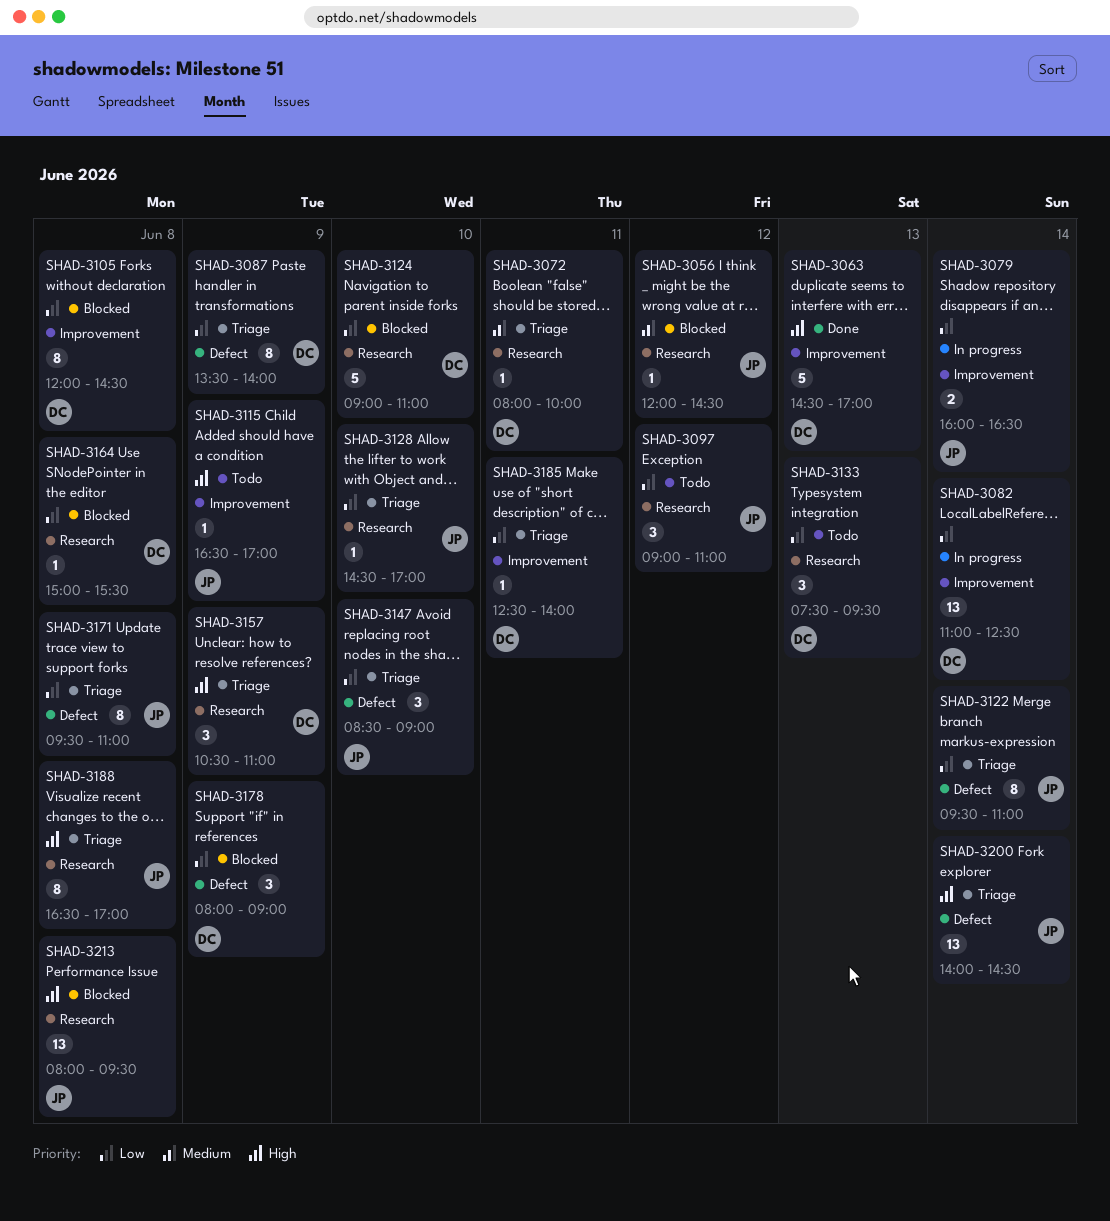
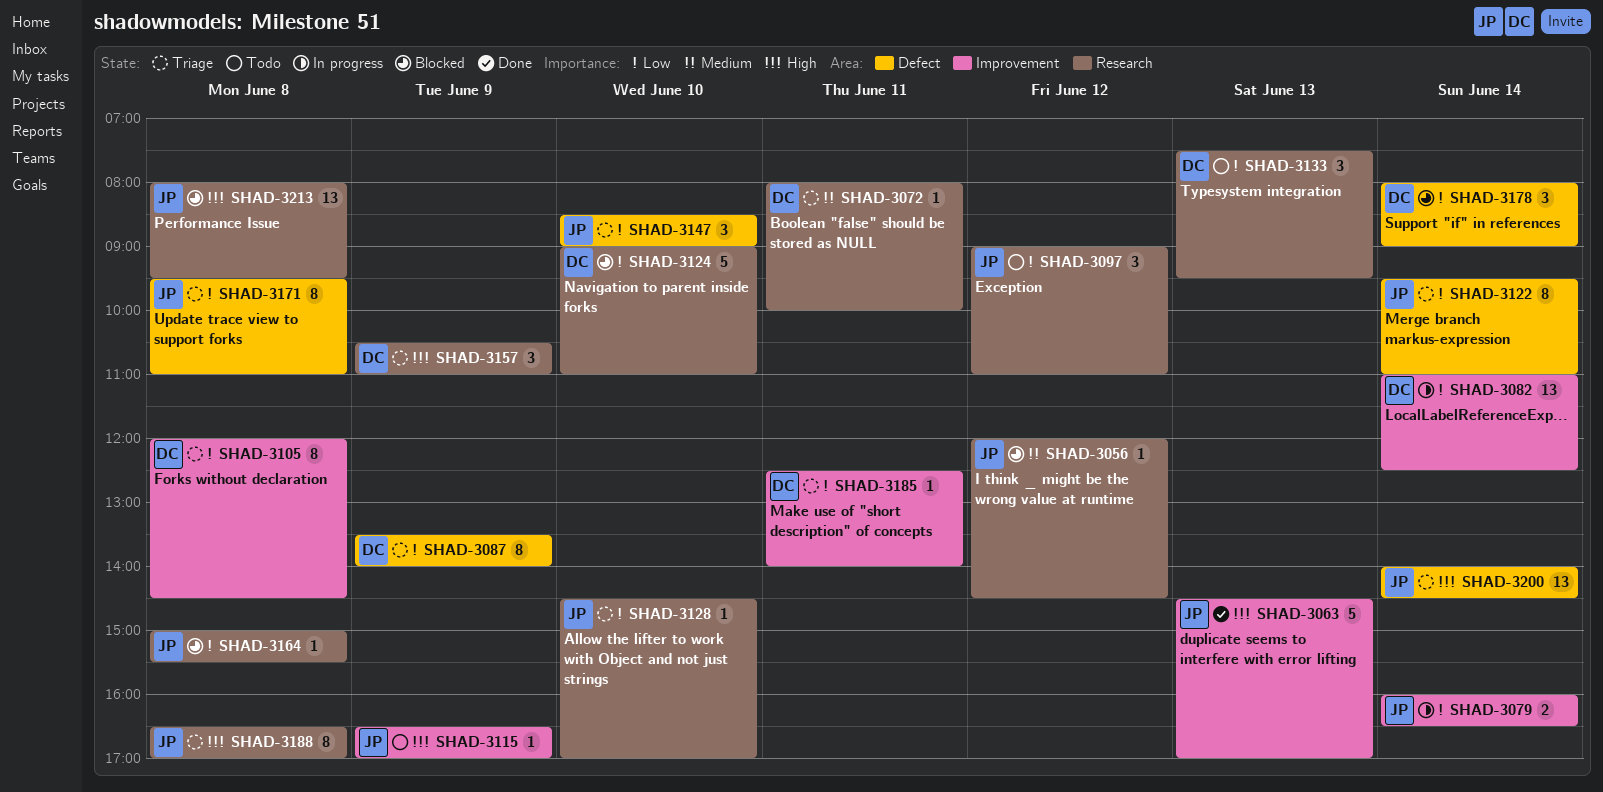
SHAD-3063, owner: DC -> JP
SHAD-3105, status: Blocked -> Triage
SHAD-3164, owner: DC -> JP
SHAD-3178, day: Jun 9 -> Jun 14

